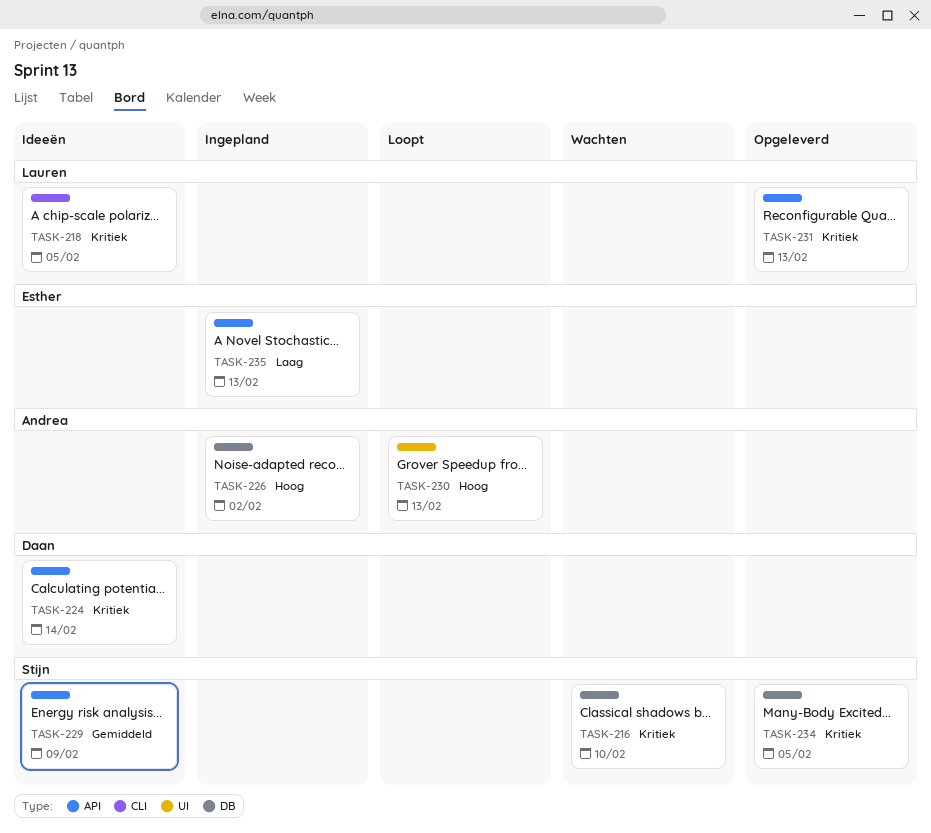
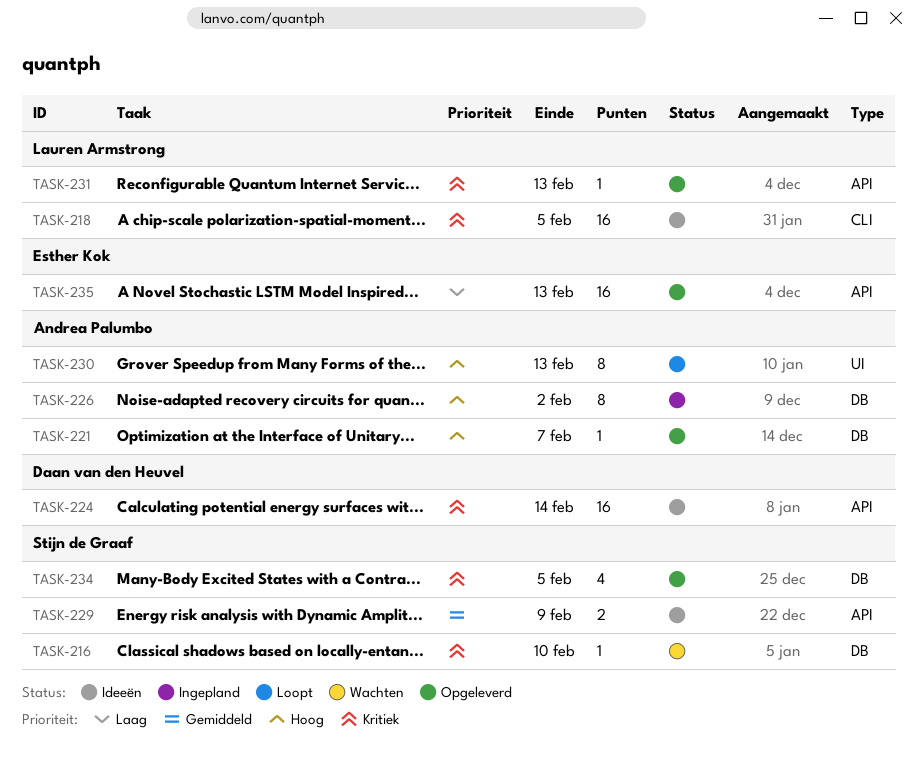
TASK-221: none -> present
TASK-235, status: Ingepland -> Opgeleverd

